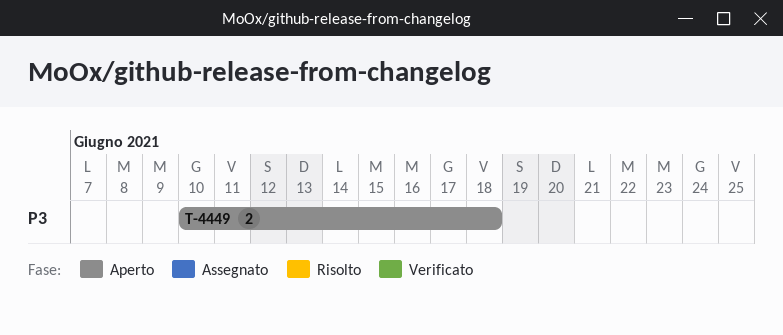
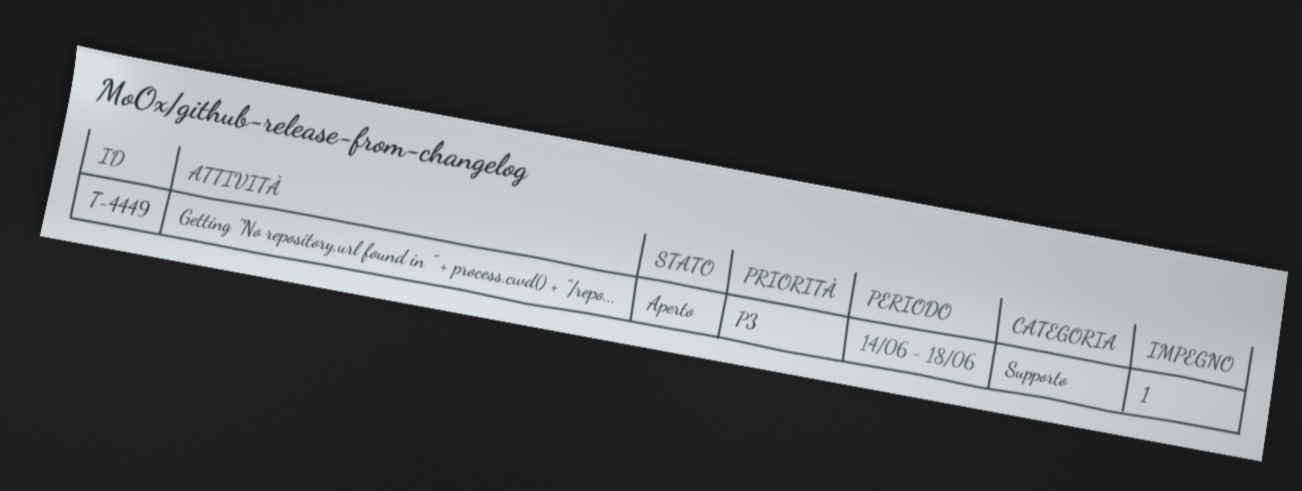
T-4449, estimate: 2 -> 1
T-4449, start: Jun 10 -> Jun 14

